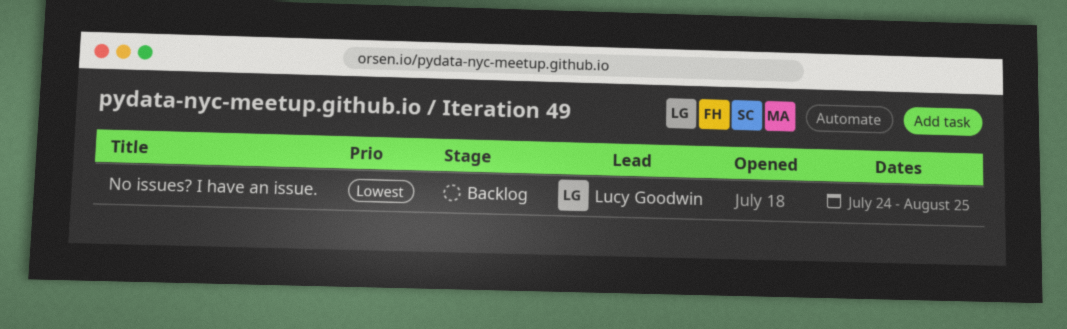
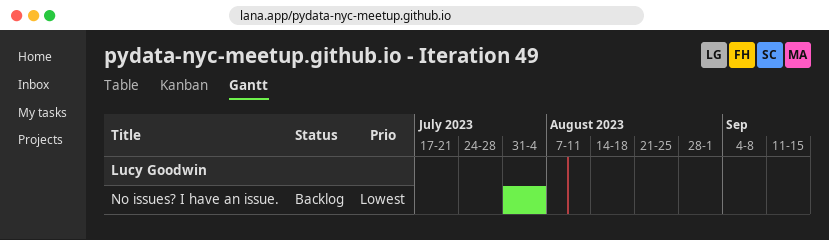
No issues? I have an issue., start: Jul 24 -> Jul 31
No issues? I have an issue., due: Aug 25 -> Aug 4

